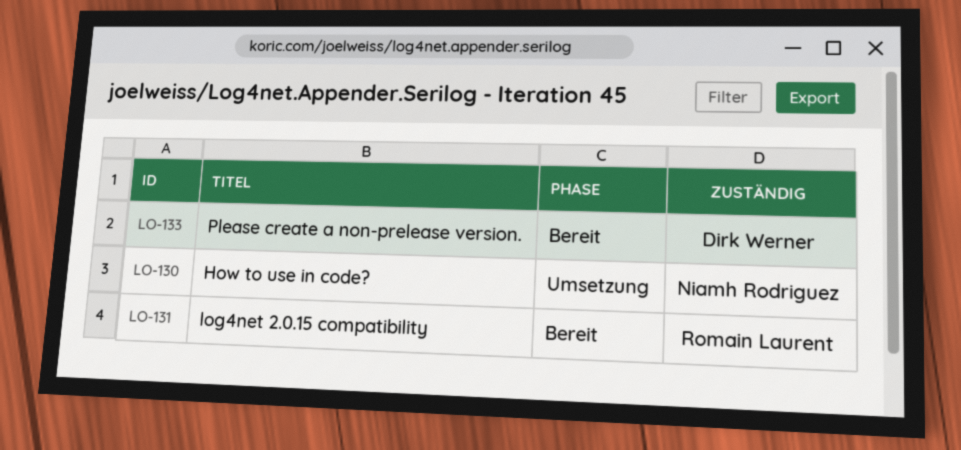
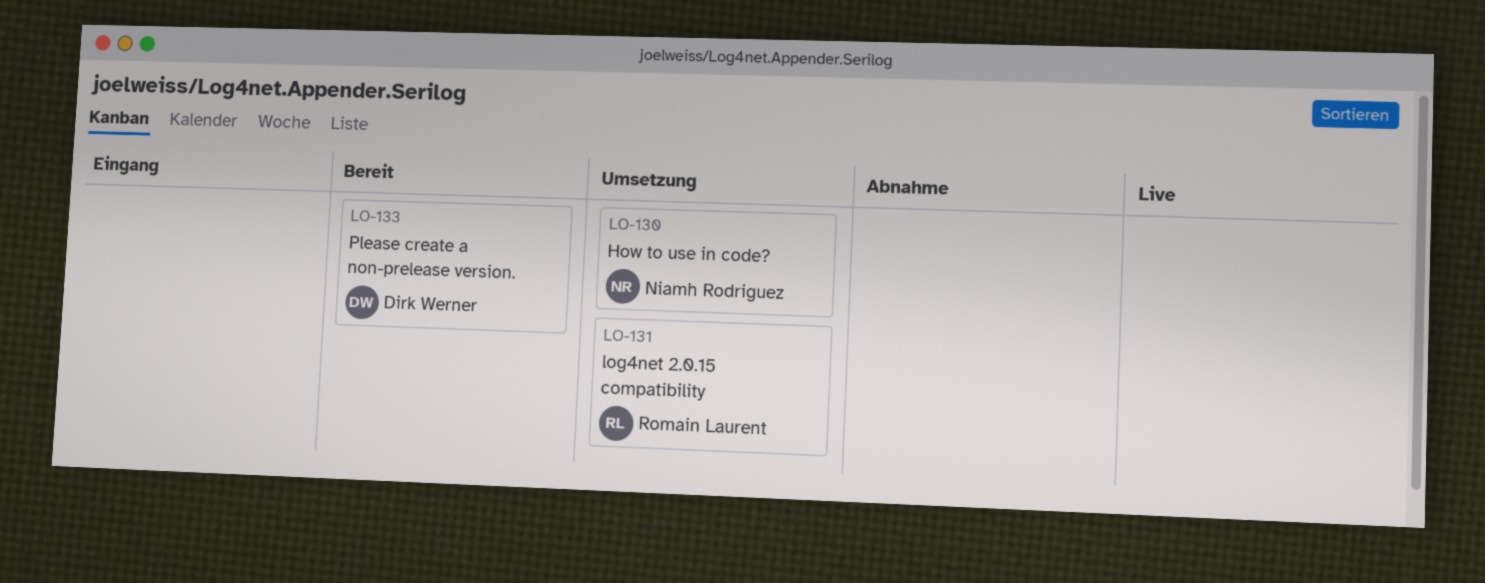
LO-131, status: Bereit -> Umsetzung

